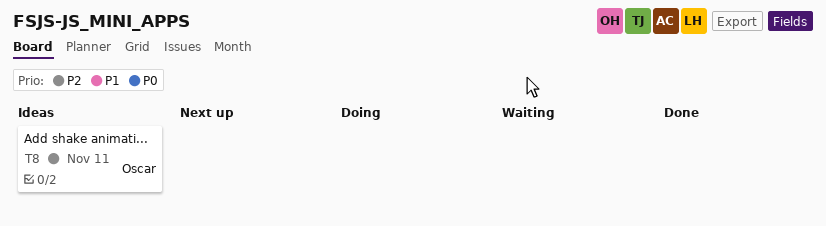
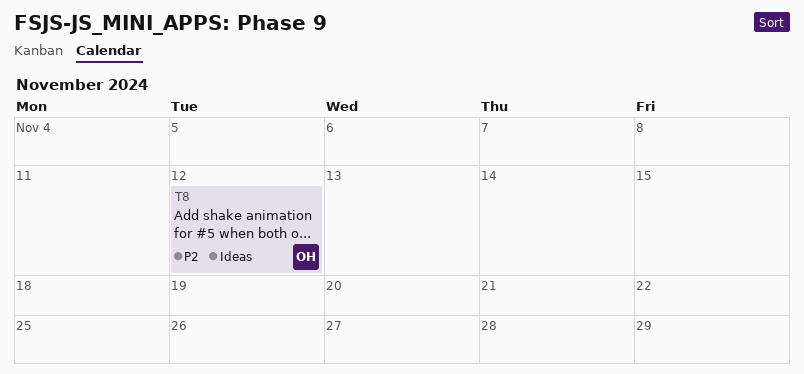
T8, due: Nov 11 -> Nov 12

